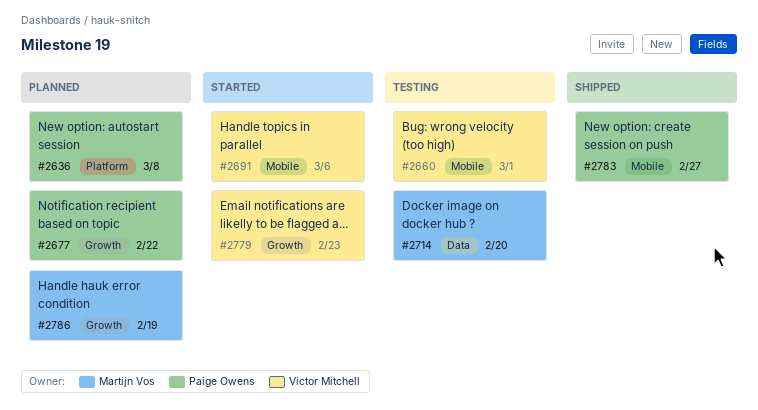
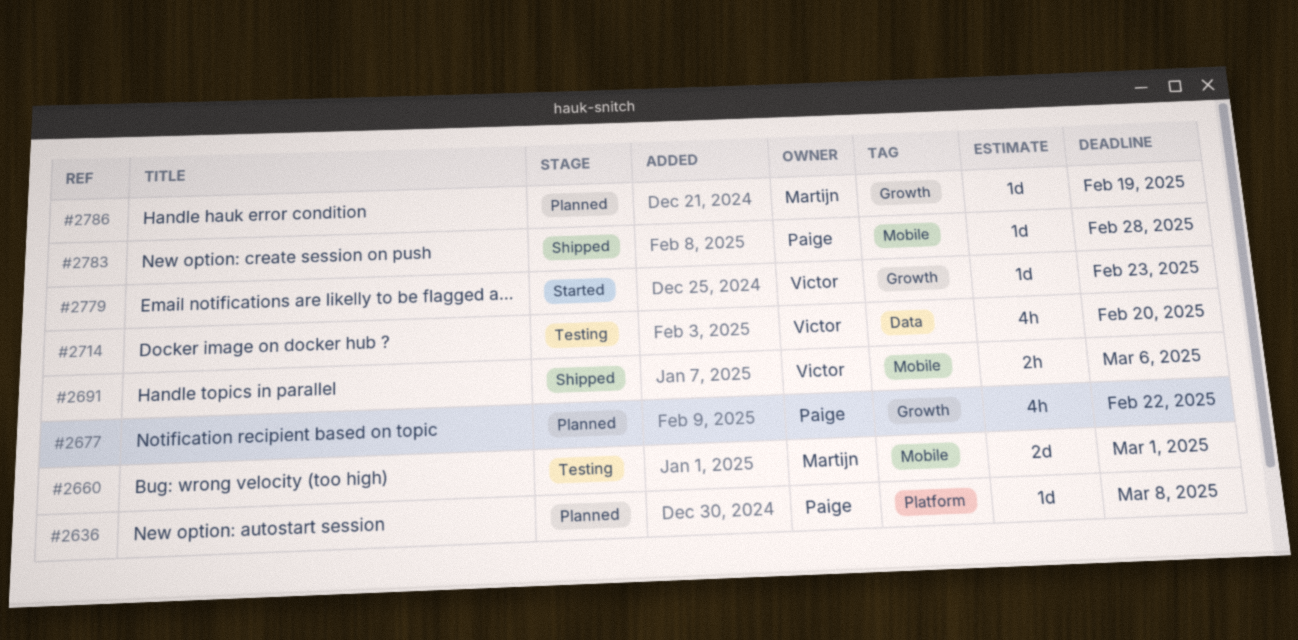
#2660, owner: Victor Mitchell -> Martijn Vos
#2691, status: Started -> Shipped
#2714, owner: Martijn Vos -> Victor Mitchell
#2783, due: Feb 27 -> Feb 28

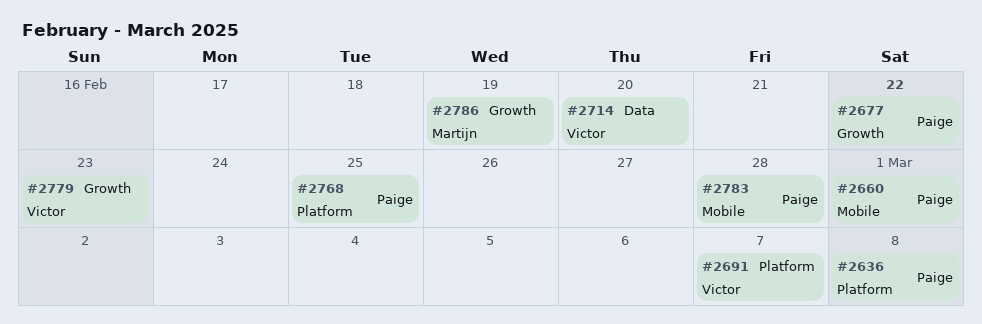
#2660, owner: Martijn -> Paige
#2691, label: Mobile -> Platform
#2691, due: Mar 6 -> Mar 7
#2768: none -> present

